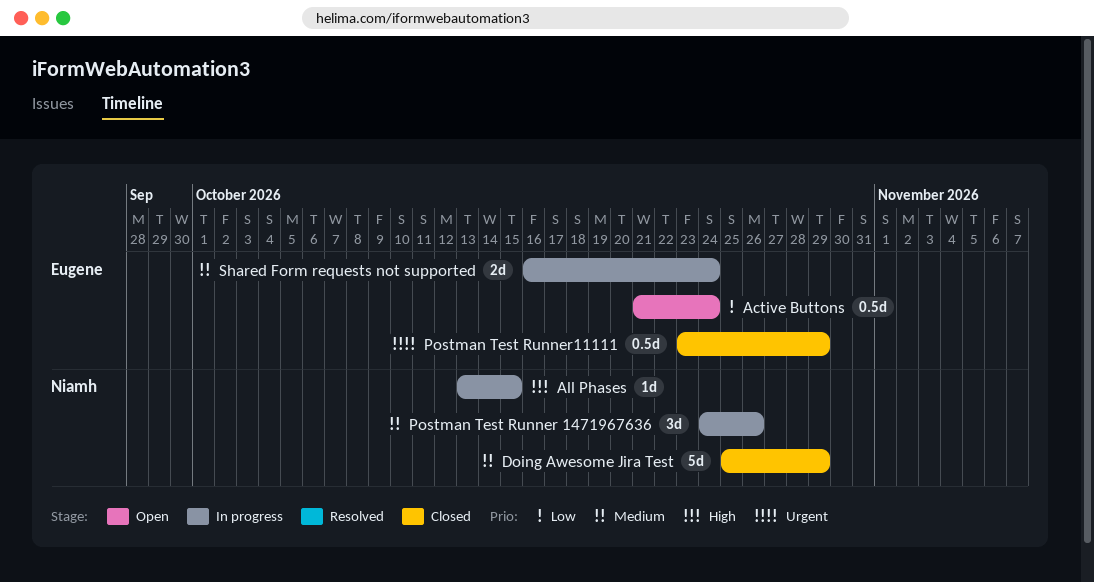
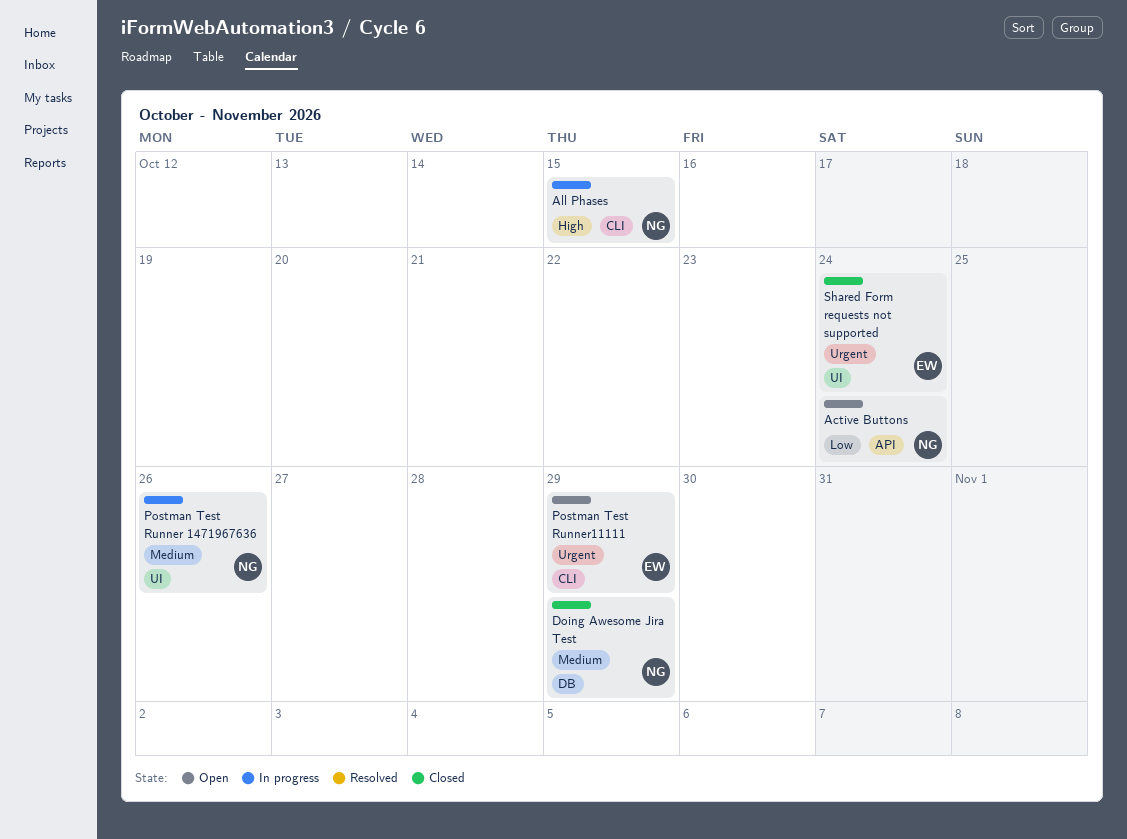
Active Buttons, owner: Eugene -> Niamh
Postman Test Runner11111, status: Closed -> Open
Shared Form requests not supported, status: In progress -> Closed
Shared Form requests not supported, priority: Medium -> Urgent

